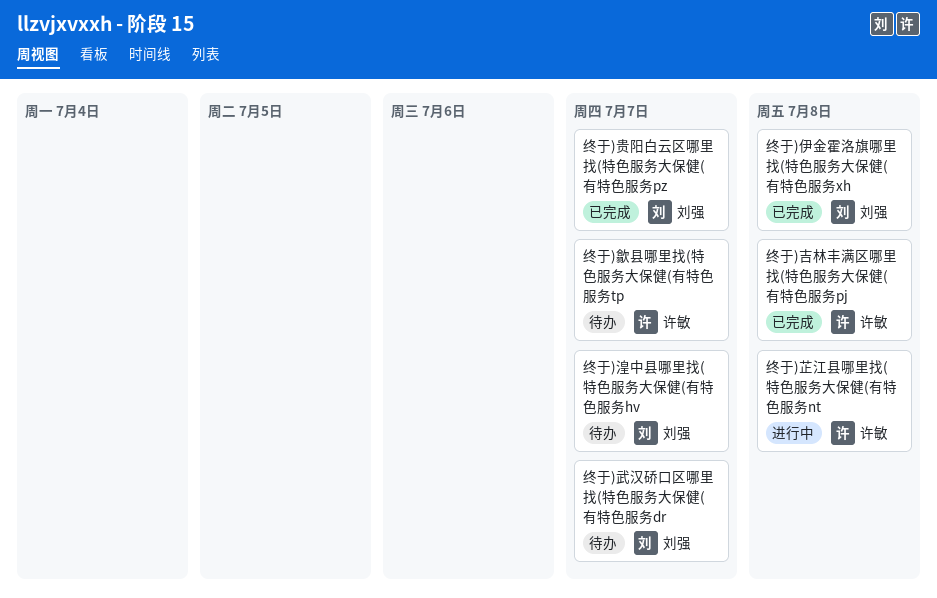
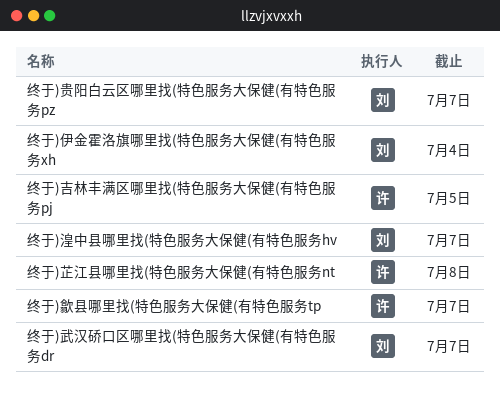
终于)伊金霍洛旗哪里找(特色服务大保健(有特色服务xh, due: Jul 8 -> Jul 4
终于)吉林丰满区哪里找(特色服务大保健(有特色服务pj, due: Jul 8 -> Jul 5

